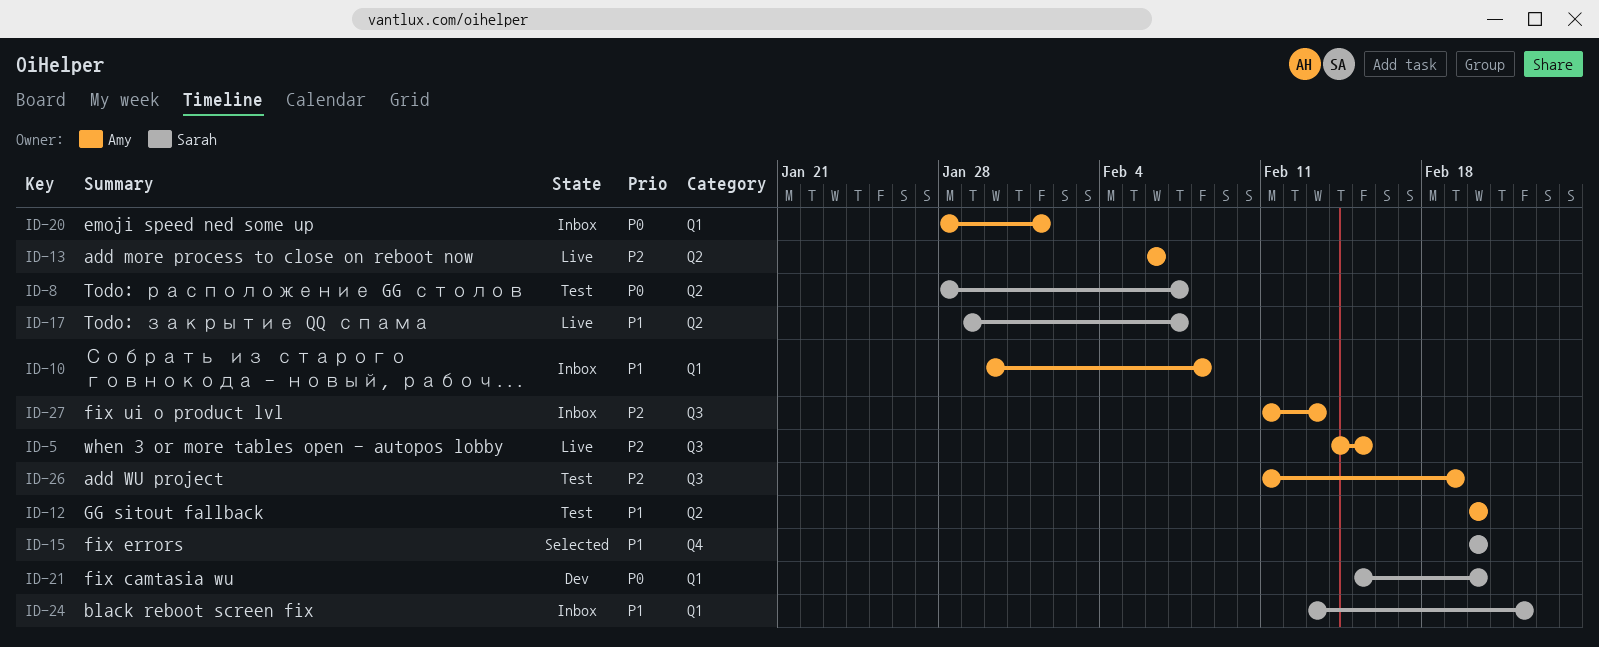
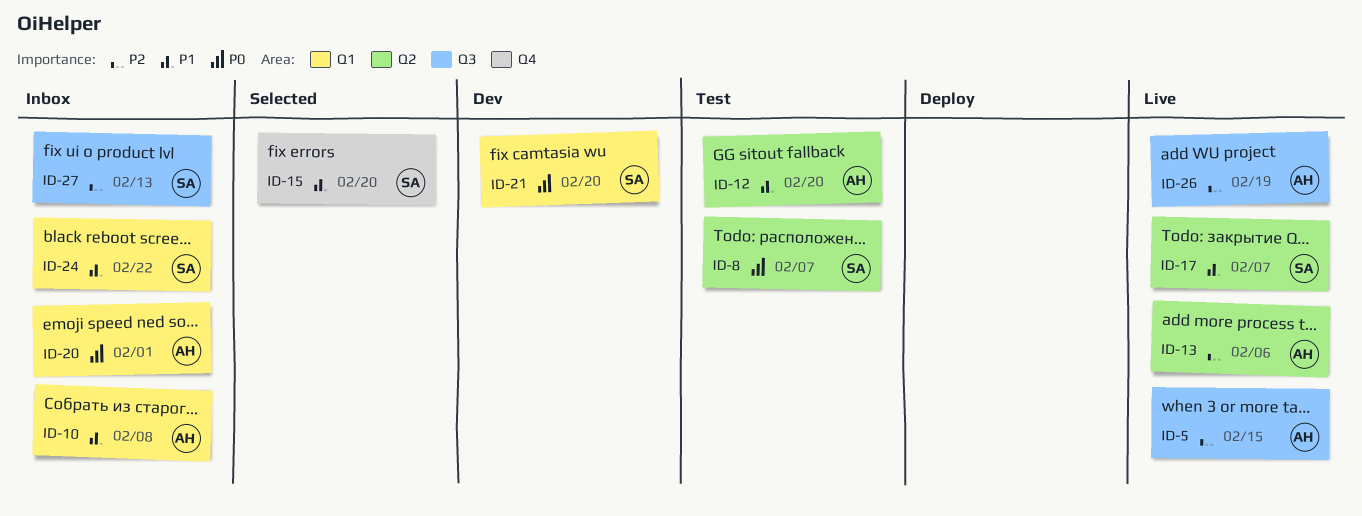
ID-26, status: Test -> Live
ID-27, owner: Amy -> Sarah

